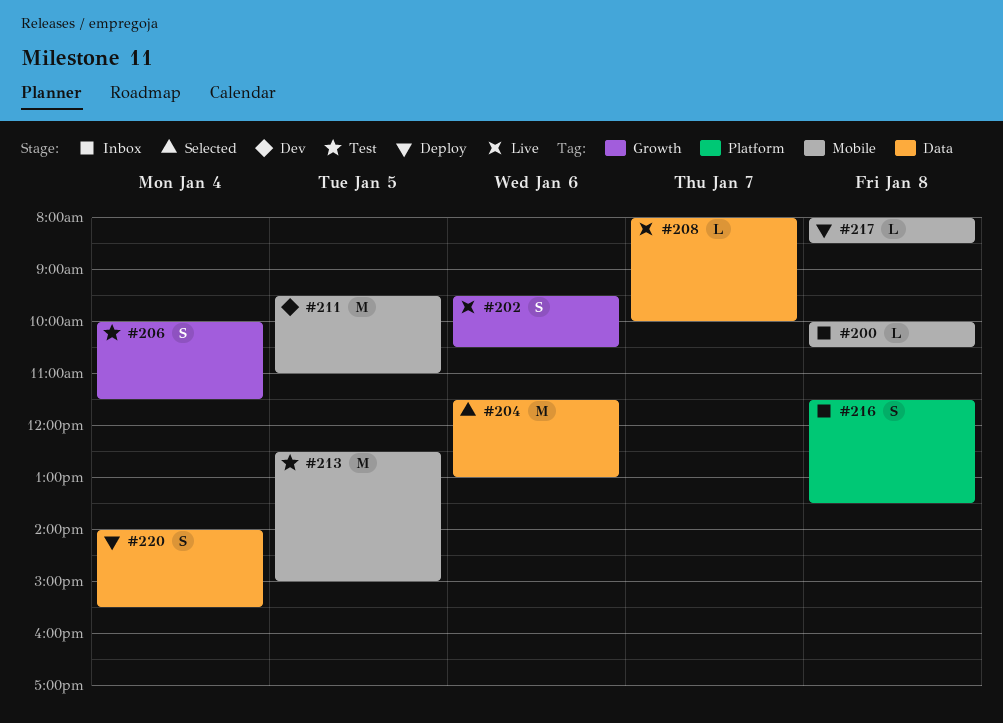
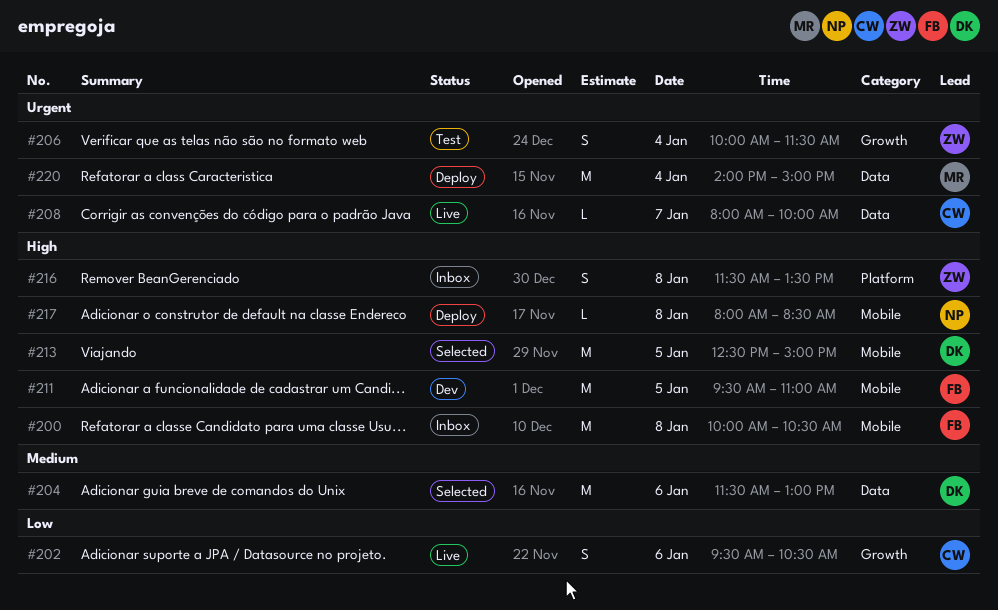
#200, estimate: L -> M
#213, status: Test -> Selected
#220, estimate: S -> M
#220, ends: 15:30 -> 15:00

